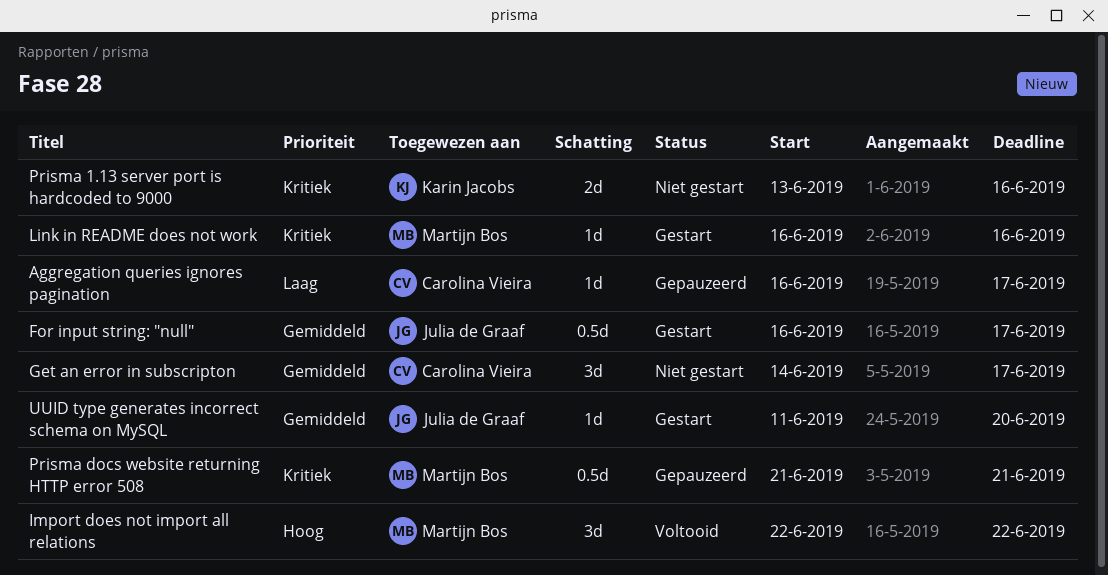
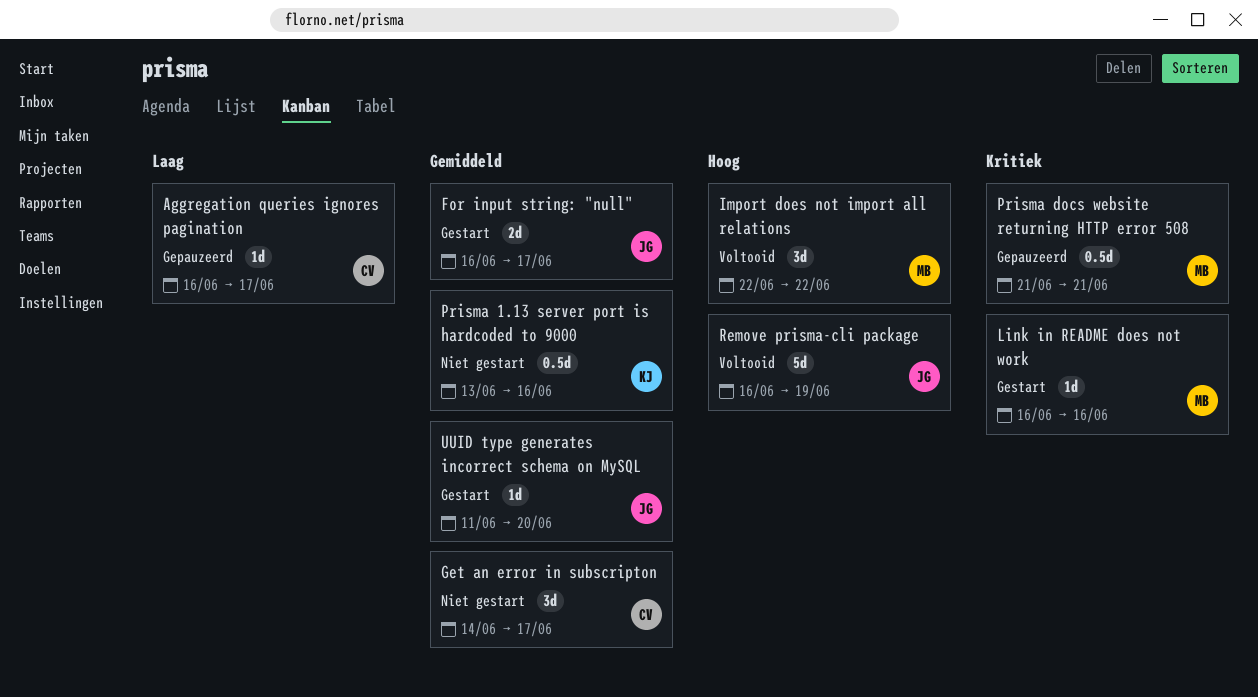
For input string: "null", estimate: 0.5d -> 2d
Prisma 1.13 server port is hardcoded to 9000, priority: Kritiek -> Gemiddeld
Prisma 1.13 server port is hardcoded to 9000, estimate: 2d -> 0.5d
Remove prisma-cli package: none -> present

